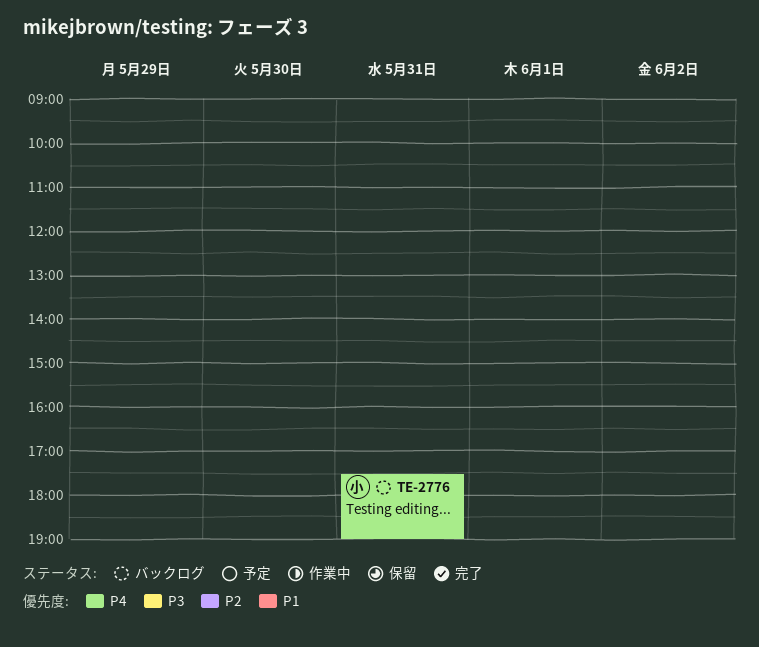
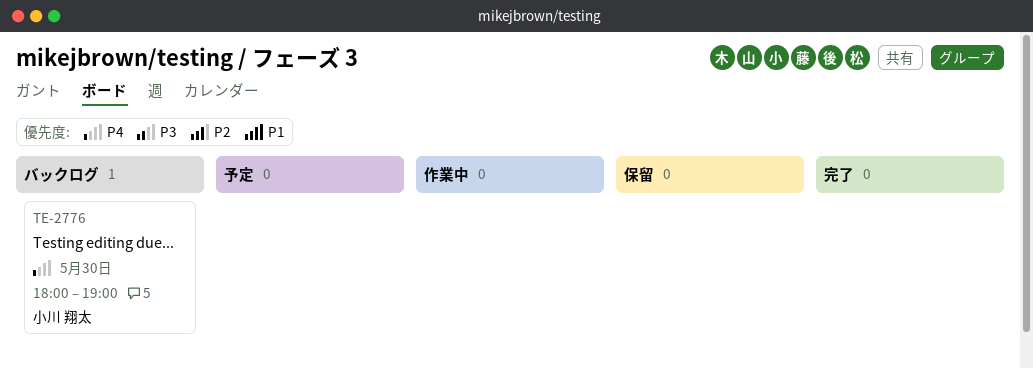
TE-2776, day: May 31 -> May 30
TE-2776, begins: 17:30 -> 18:00

